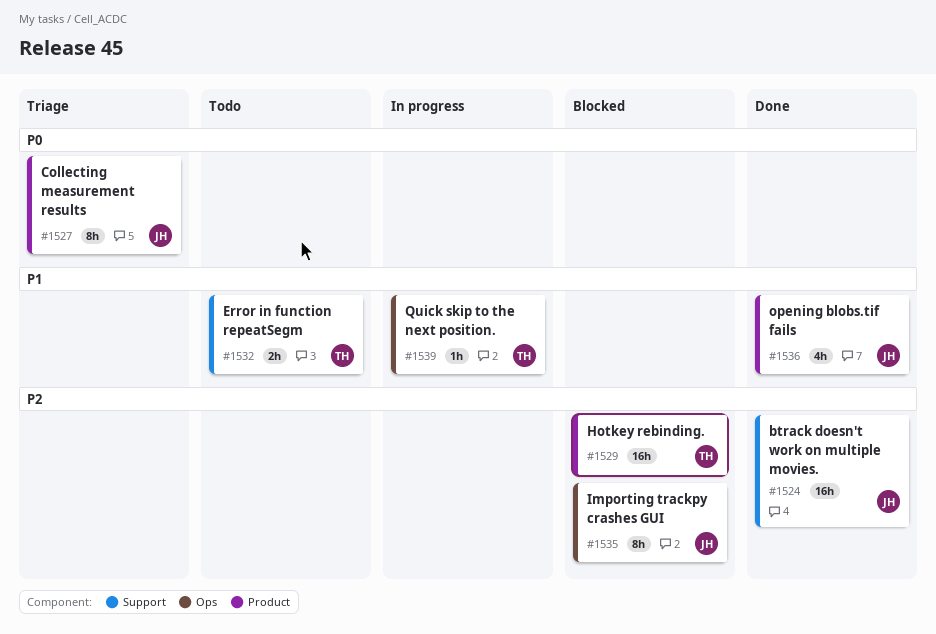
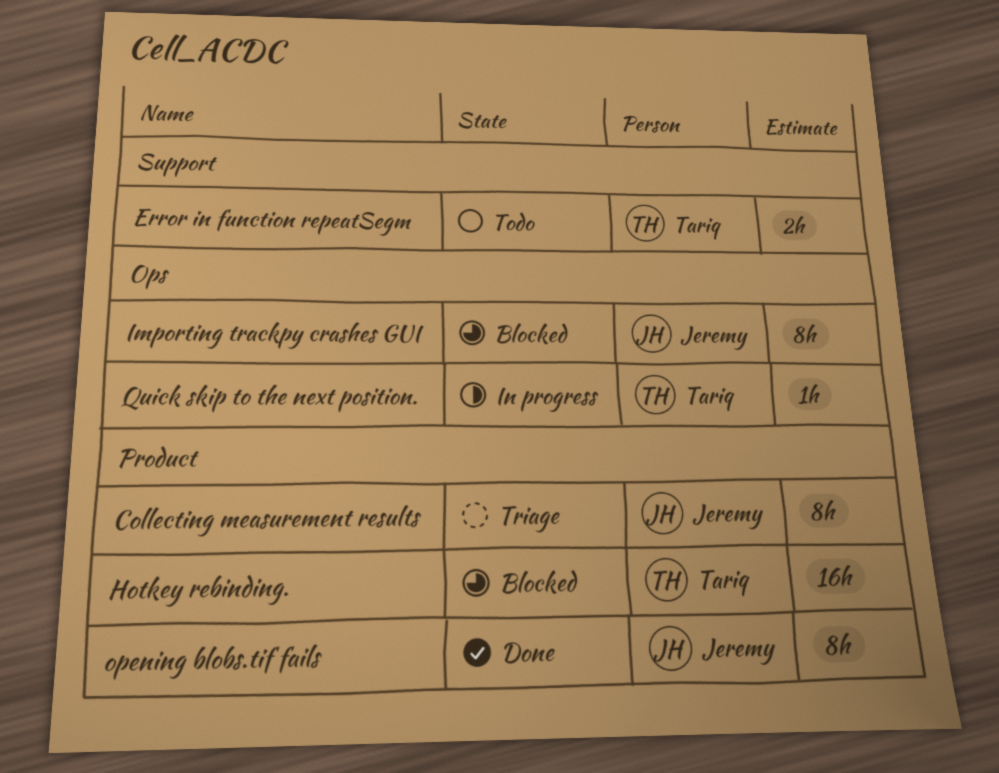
btrack doesn't work on multiple movies.: present -> none
opening blobs.tif fails, estimate: 4h -> 8h

